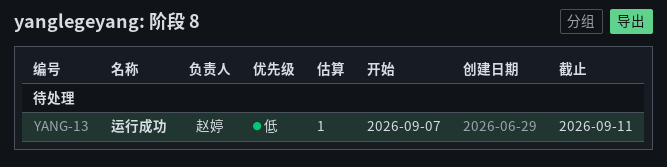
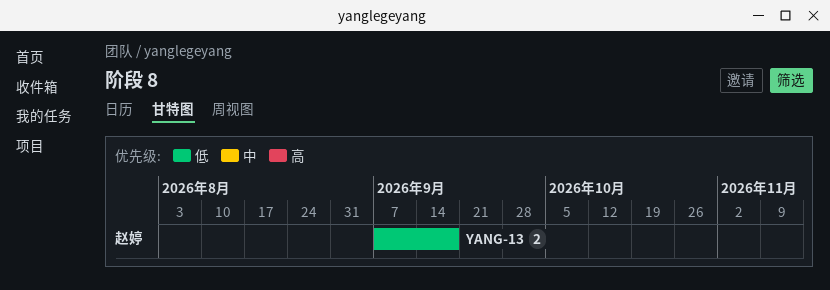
YANG-13, estimate: 1 -> 2
YANG-13, due: Sep 11 -> Sep 18

